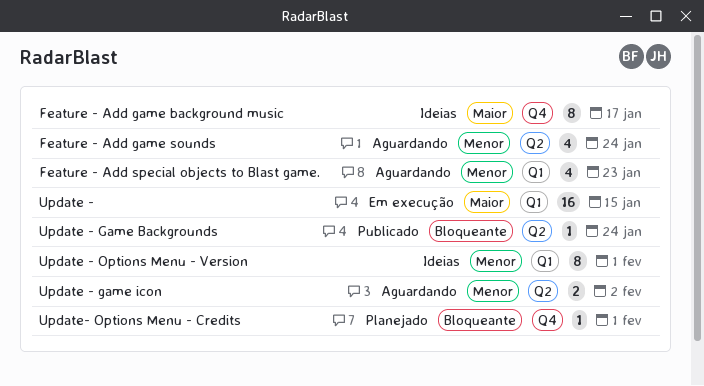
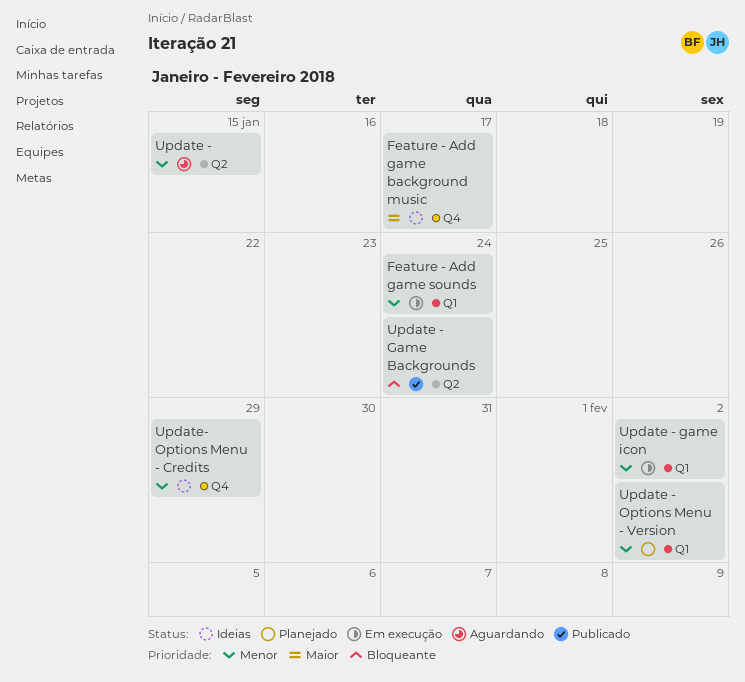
Feature - Add game sounds, status: Aguardando -> Em execução
Feature - Add game sounds, label: Q2 -> Q1
Feature - Add special objects to Blast game.: present -> none
Update -, status: Em execução -> Aguardando
Update -, priority: Maior -> Menor
Update -, label: Q1 -> Q2
Update - game icon, status: Aguardando -> Em execução
Update - game icon, label: Q2 -> Q1
Update - Options Menu - Version, status: Ideias -> Planejado
Update - Options Menu - Version, due: Feb 1 -> Feb 2
Update- Options Menu - Credits, status: Planejado -> Ideias
Update- Options Menu - Credits, priority: Bloqueante -> Menor
Update- Options Menu - Credits, due: Feb 1 -> Jan 29

